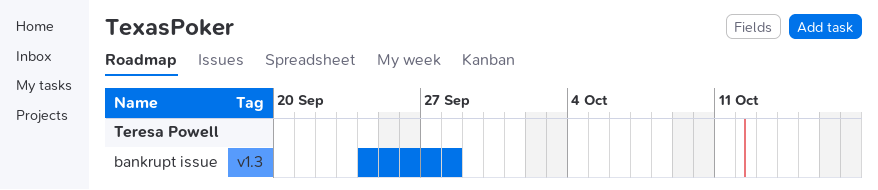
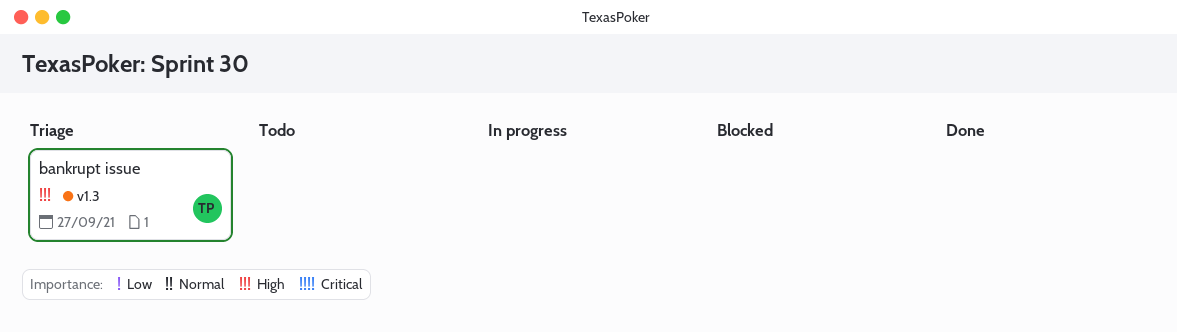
bankrupt issue, due: Sep 28 -> Sep 27

